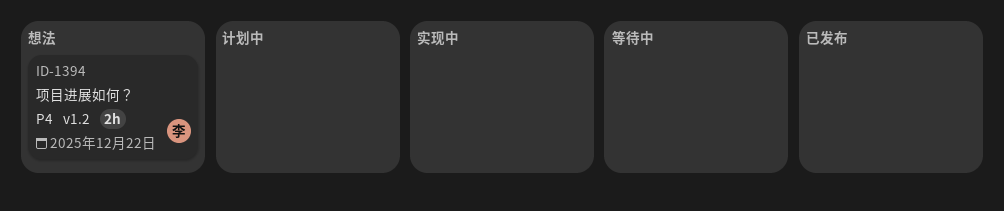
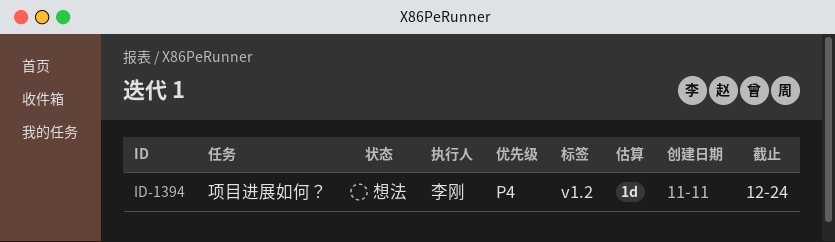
ID-1394, estimate: 2h -> 1d
ID-1394, due: Dec 22 -> Dec 24

